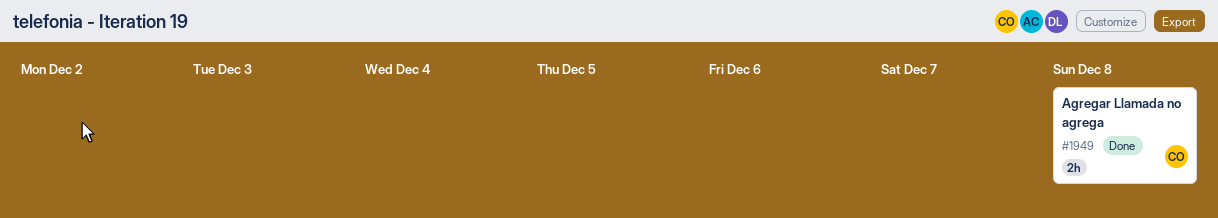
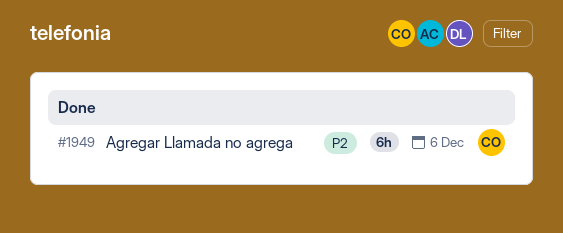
#1949, estimate: 2h -> 6h
#1949, due: Dec 8 -> Dec 6

